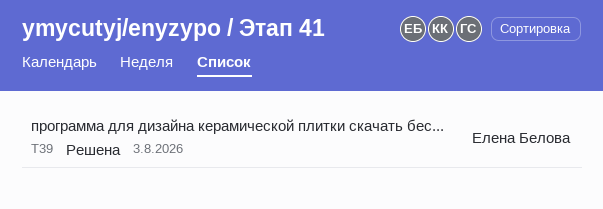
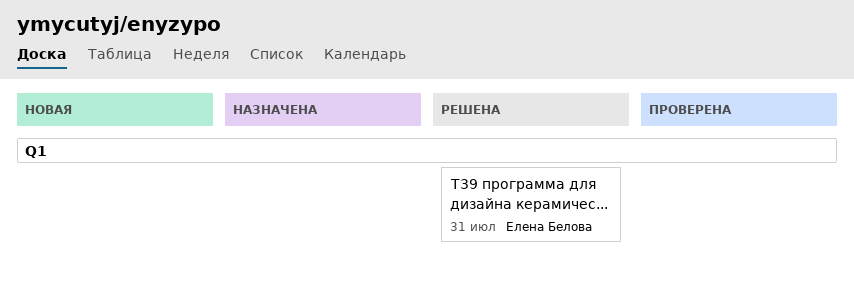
T39, due: Aug 3 -> Jul 31

